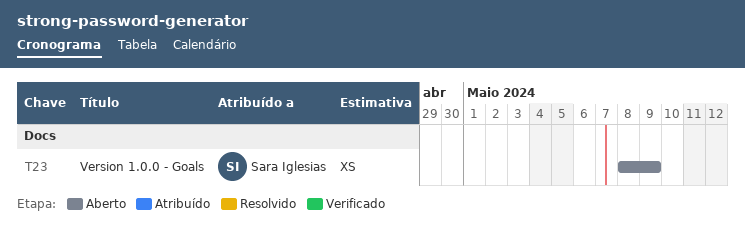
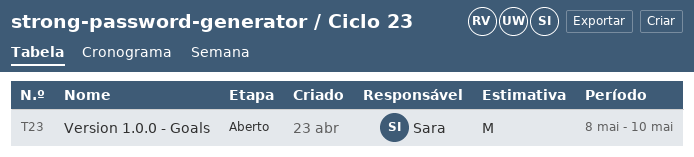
T23, estimate: XS -> M
T23, due: May 9 -> May 10

